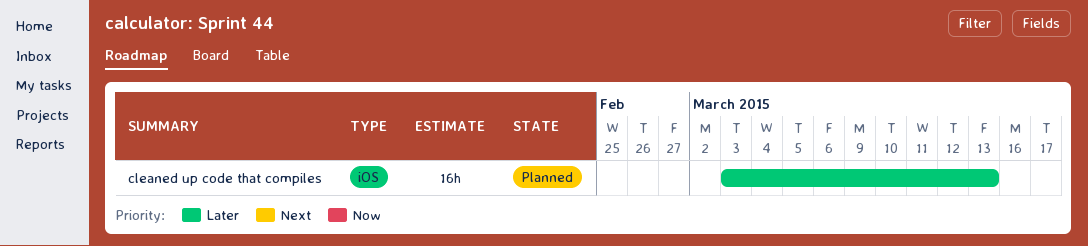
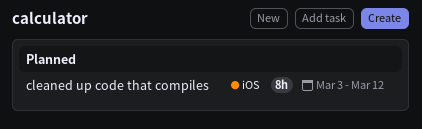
cleaned up code that compiles, estimate: 16h -> 8h
cleaned up code that compiles, due: Mar 13 -> Mar 12

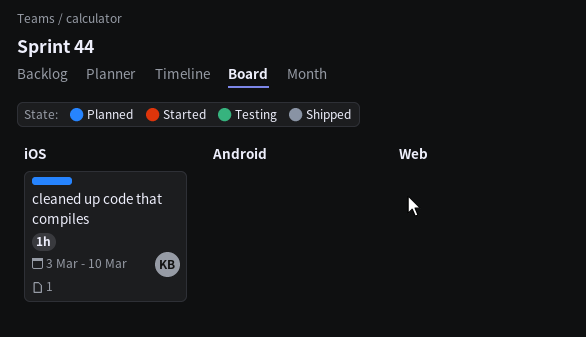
cleaned up code that compiles, estimate: 8h -> 1h
cleaned up code that compiles, due: Mar 12 -> Mar 10

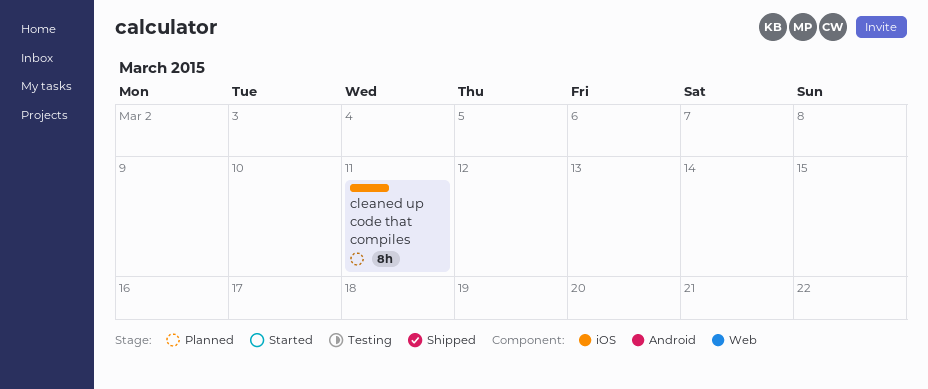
cleaned up code that compiles, estimate: 1h -> 8h
cleaned up code that compiles, due: Mar 10 -> Mar 11

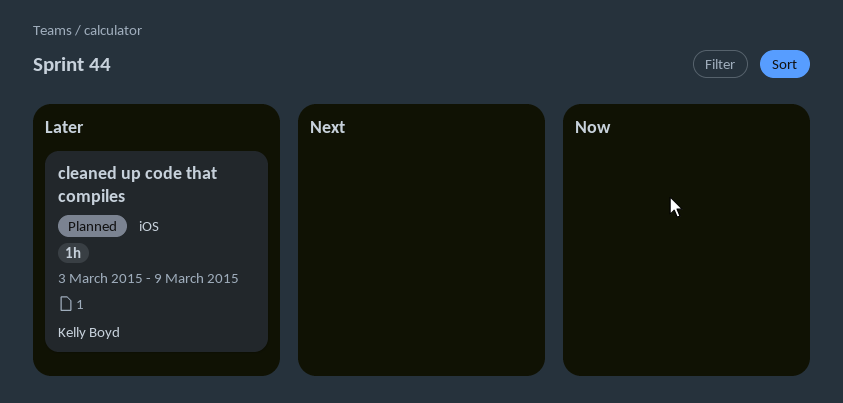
cleaned up code that compiles, estimate: 8h -> 1h
cleaned up code that compiles, due: Mar 11 -> Mar 9

